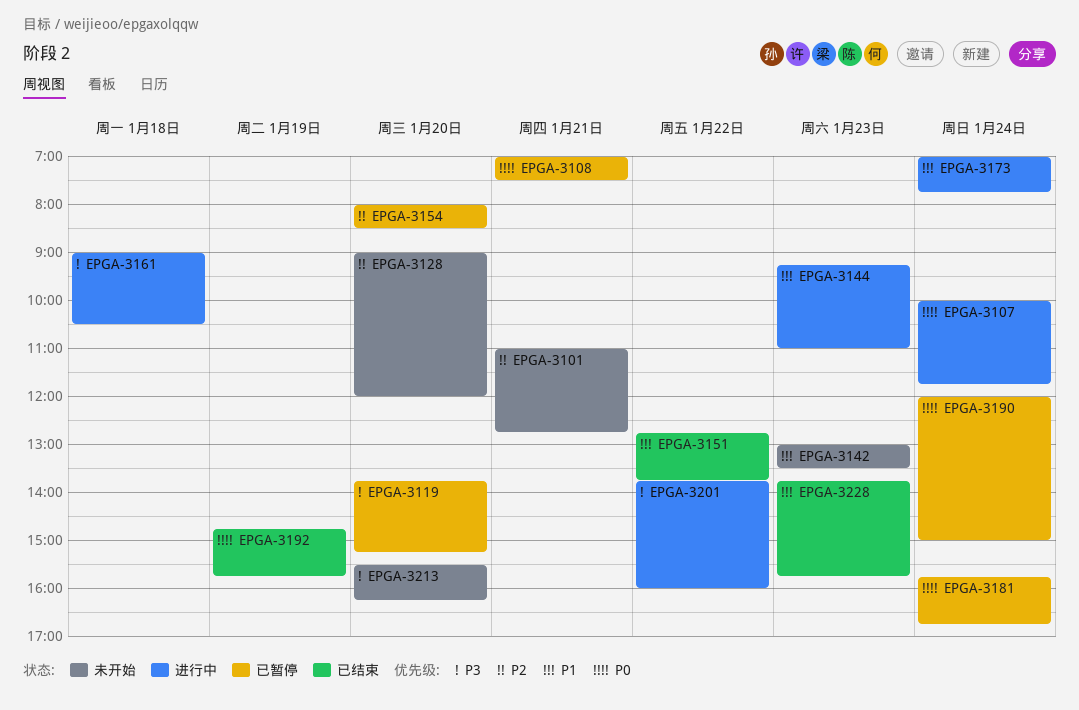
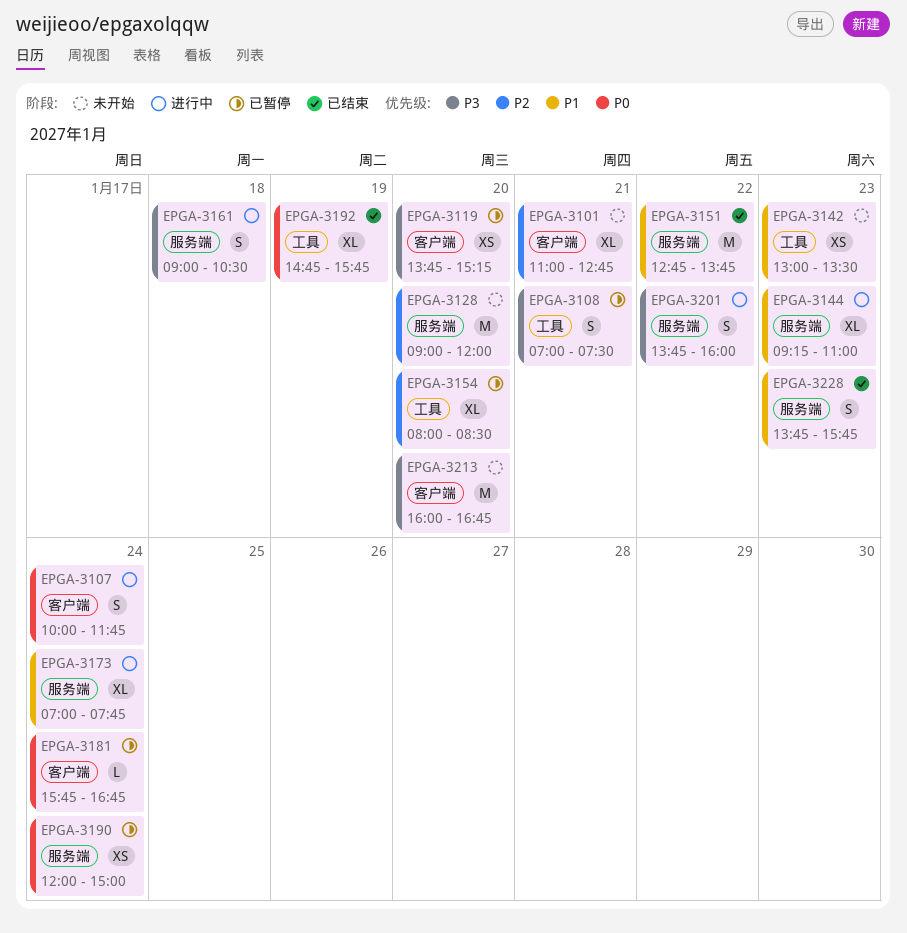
EPGA-3108, priority: P0 -> P3
EPGA-3213, begins: 15:30 -> 16:00
EPGA-3213, ends: 16:15 -> 16:45

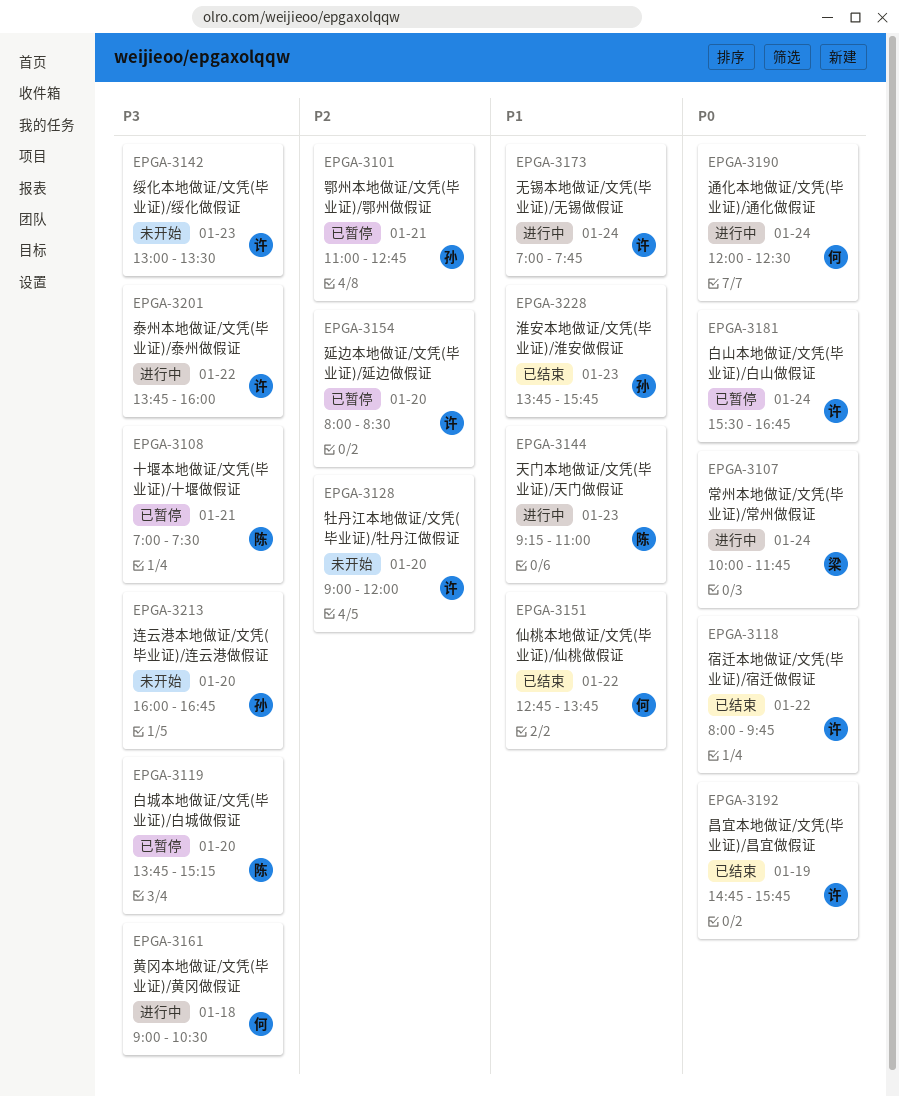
EPGA-3101, status: 未开始 -> 已暂停
EPGA-3118: none -> present
EPGA-3142, priority: P1 -> P3
EPGA-3181, begins: 15:45 -> 15:30
EPGA-3190, status: 已暂停 -> 进行中
EPGA-3190, ends: 15:00 -> 12:30

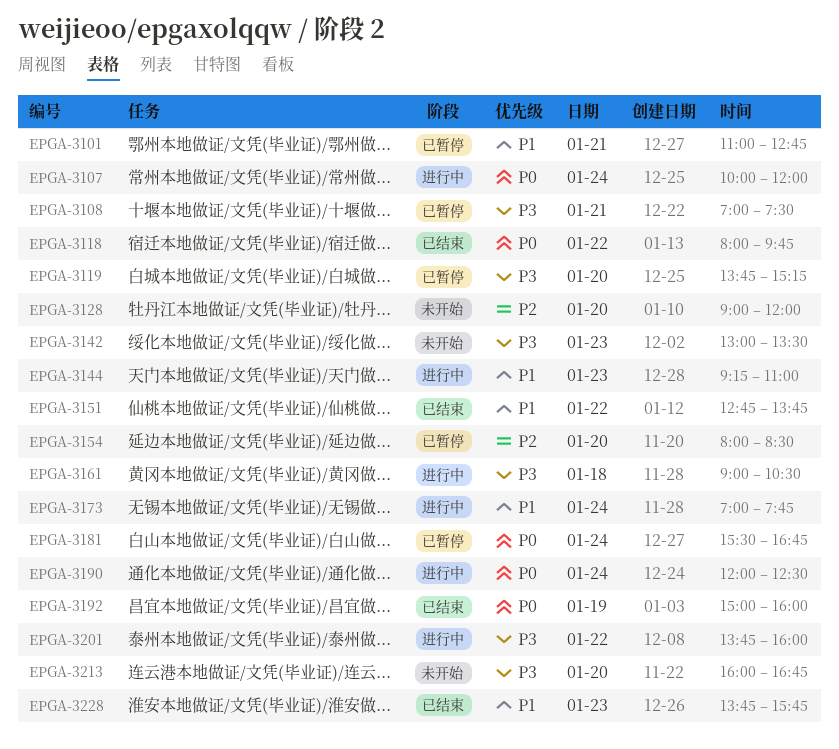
EPGA-3101, priority: P2 -> P1
EPGA-3107, ends: 11:45 -> 12:00
EPGA-3192, begins: 14:45 -> 15:00
EPGA-3192, ends: 15:45 -> 16:00

